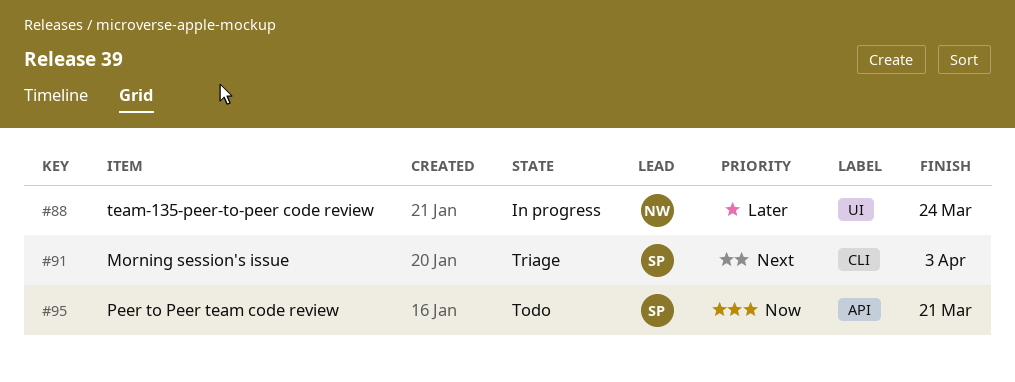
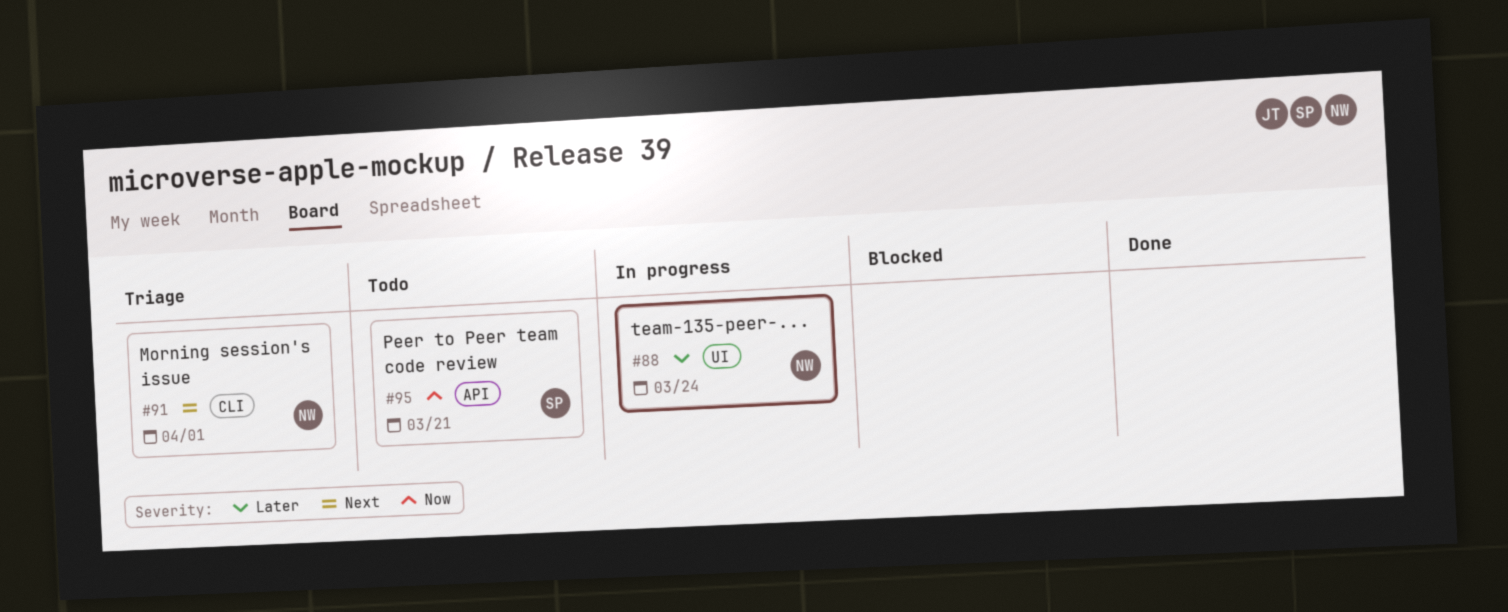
#91, owner: SP -> NW
#91, due: Apr 3 -> Apr 1

